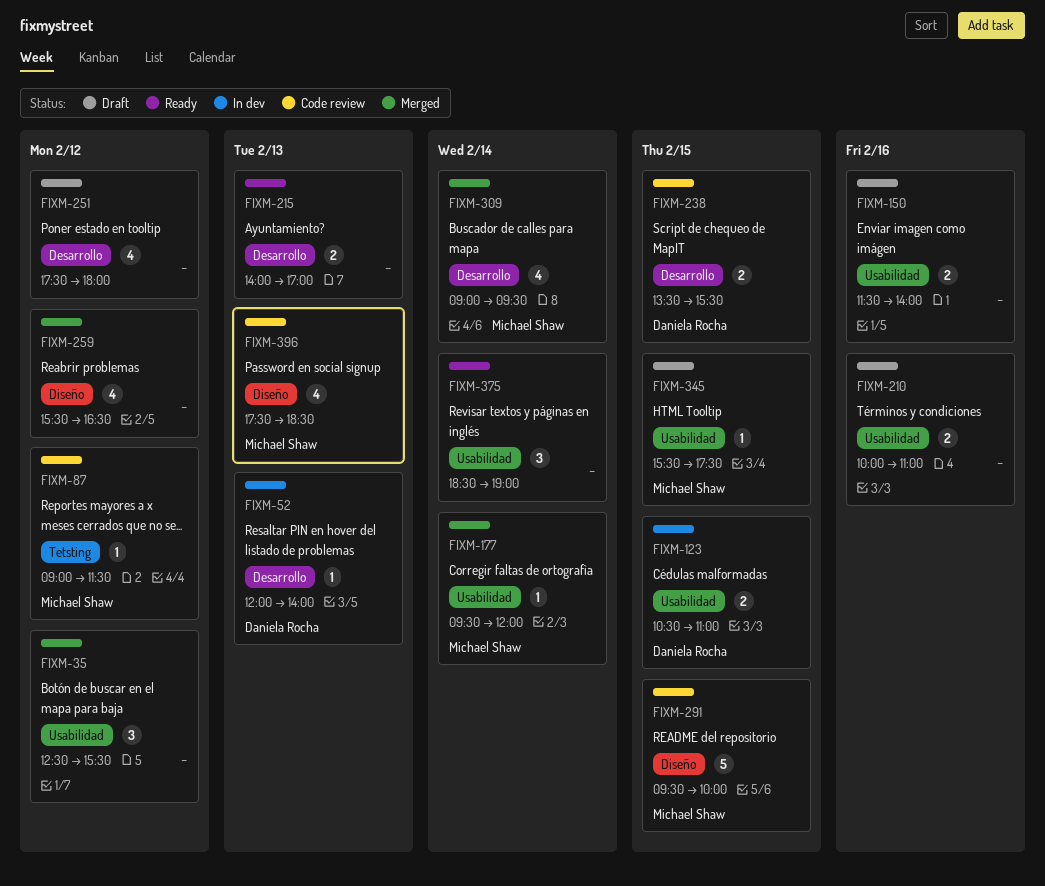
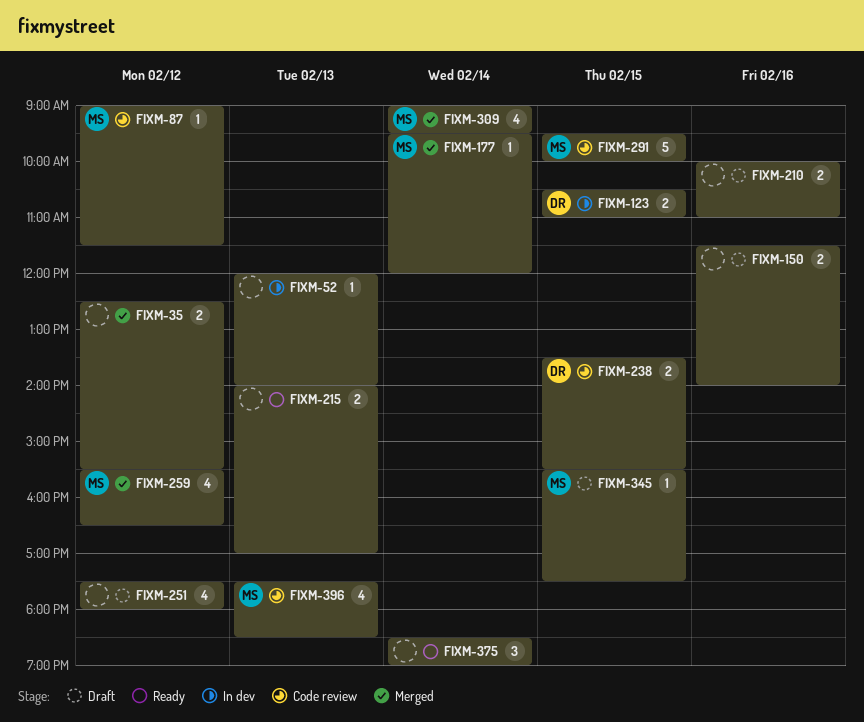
FIXM-35, estimate: 3 -> 2
FIXM-52, owner: Daniela Rocha -> none
FIXM-259, owner: none -> Michael Shaw

